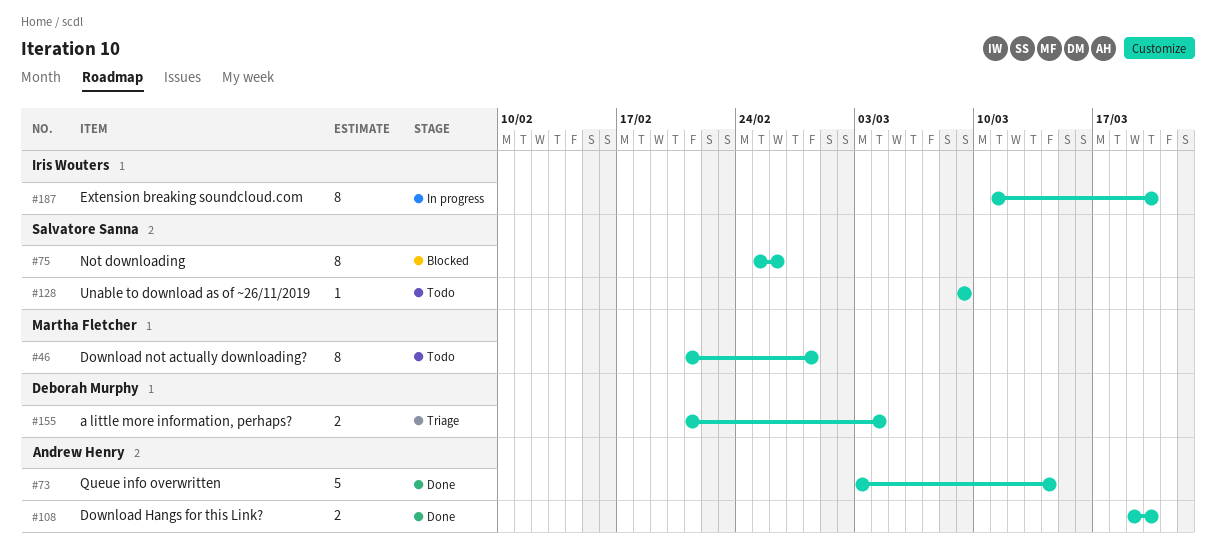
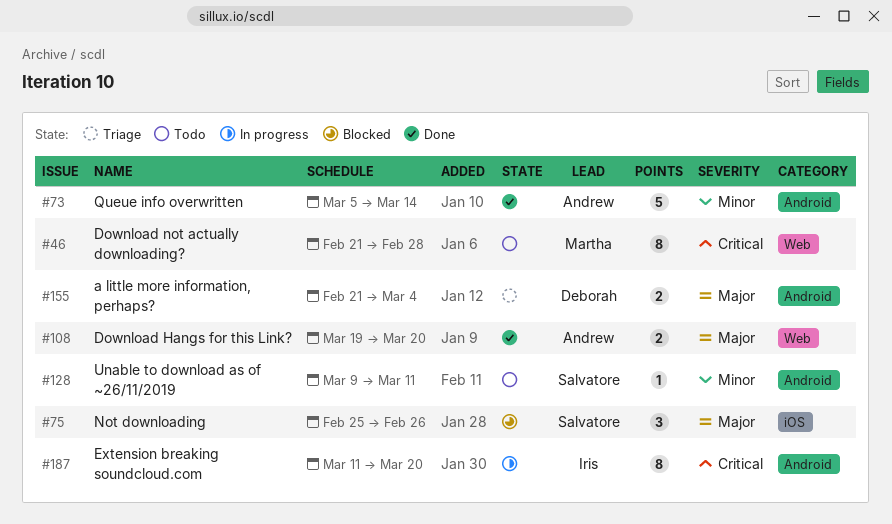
#73, start: Mar 3 -> Mar 5
#75, estimate: 8 -> 3
#128, due: Mar 9 -> Mar 11

